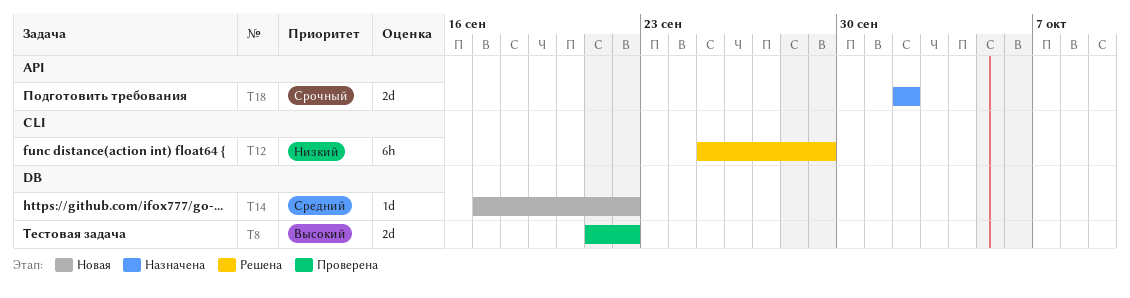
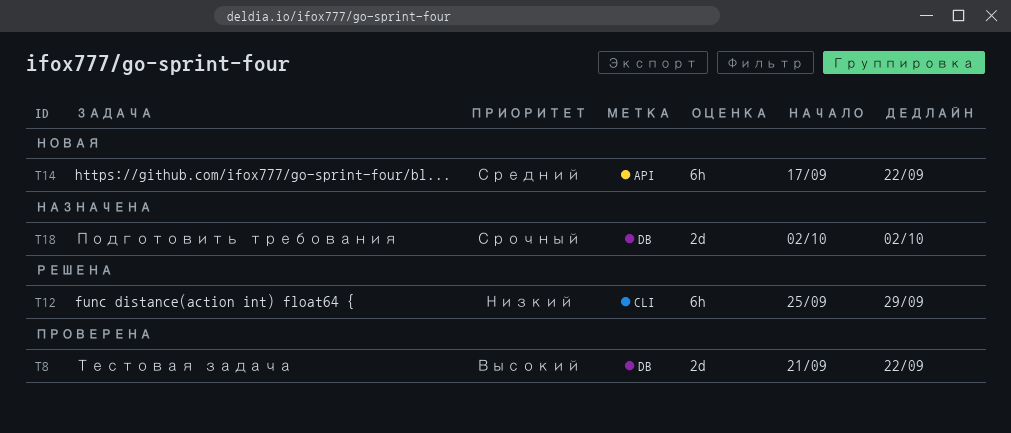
T14, label: DB -> API
T14, estimate: 1d -> 6h
T18, label: API -> DB

